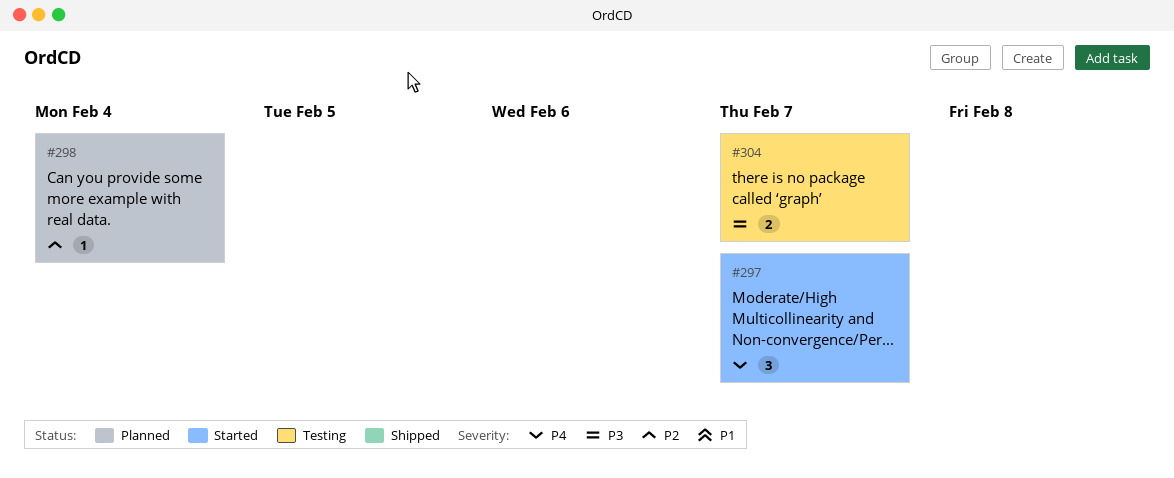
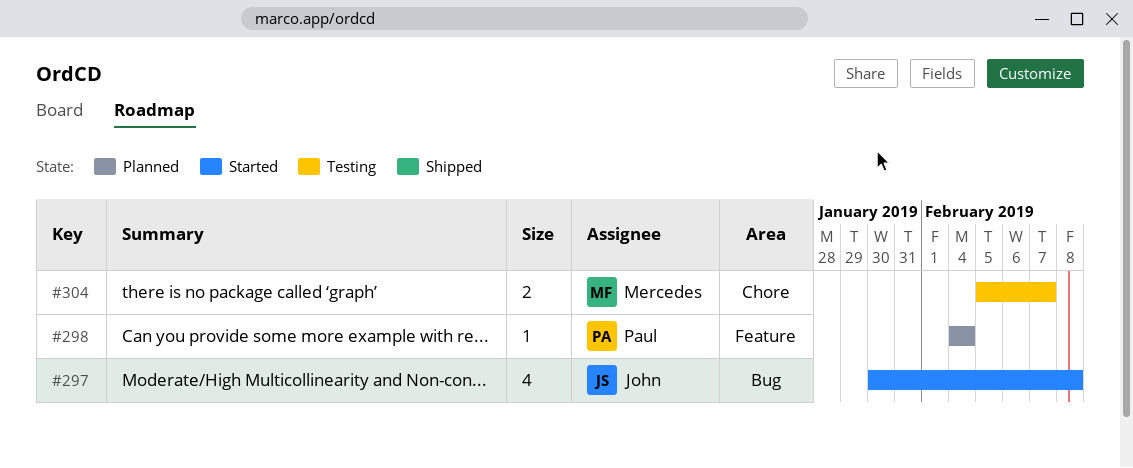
#297, estimate: 3 -> 4
#297, due: Feb 7 -> Feb 8

